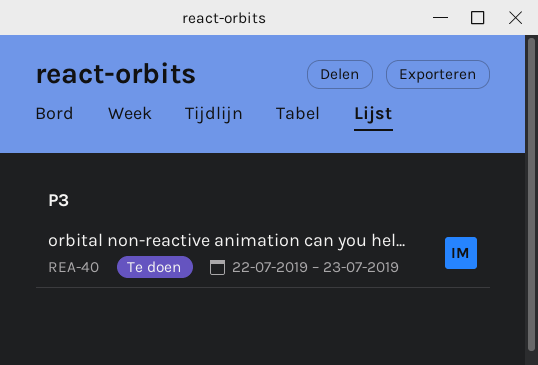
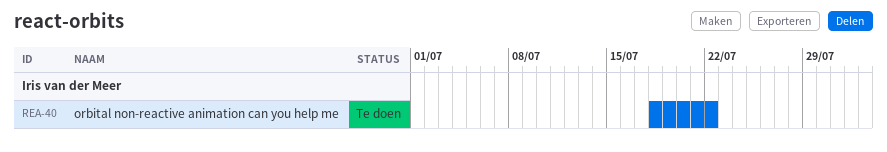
REA-40, start: Jul 22 -> Jul 18
REA-40, due: Jul 23 -> Jul 22

